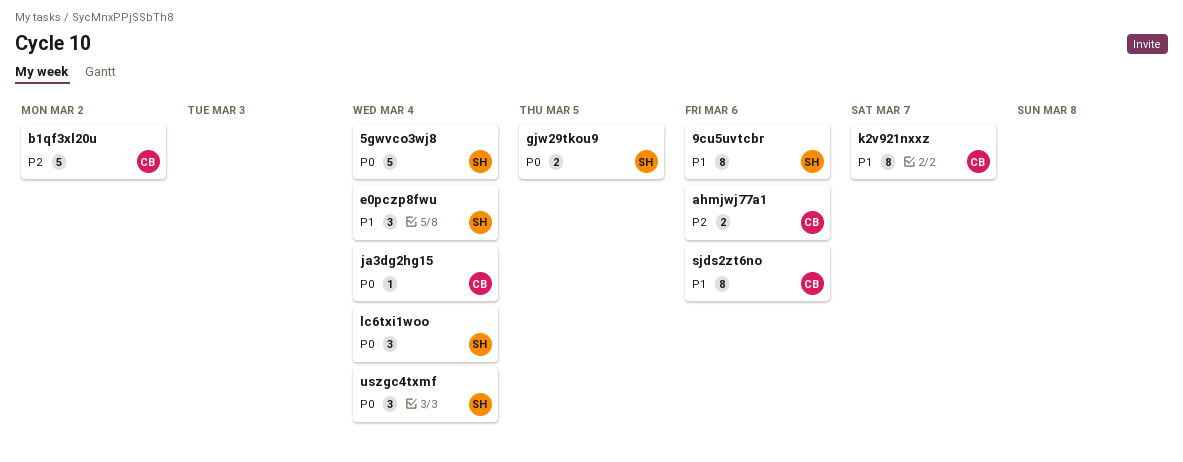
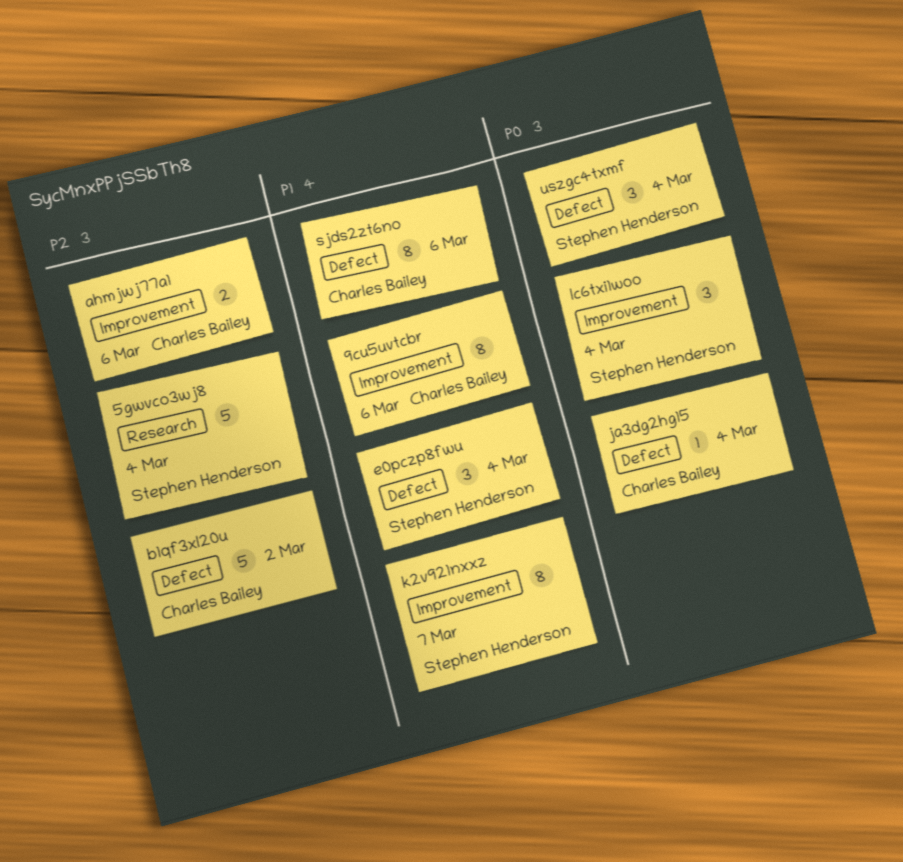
5gwvco3wj8, priority: P0 -> P2
9cu5uvtcbr, owner: Stephen Henderson -> Charles Bailey
gjw29tkou9: present -> none
k2v921nxxz, owner: Charles Bailey -> Stephen Henderson

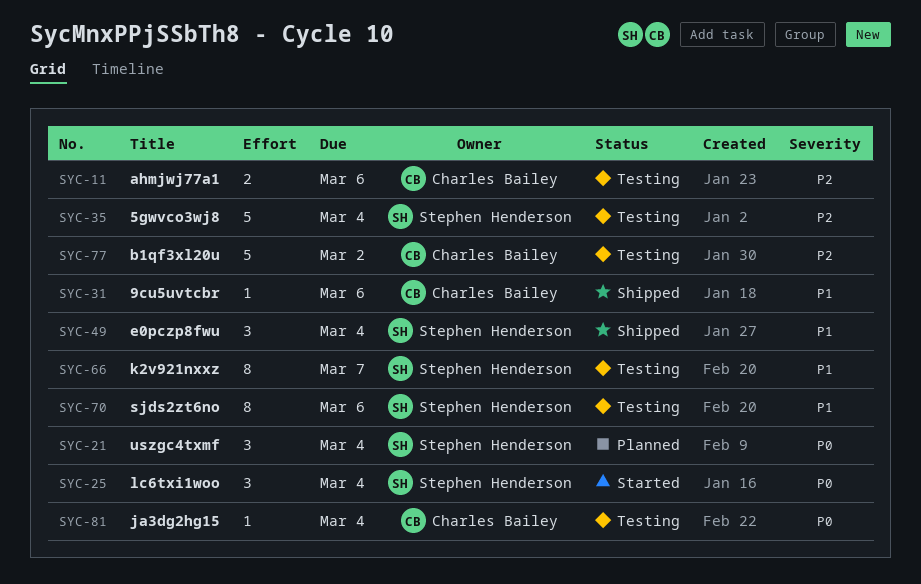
9cu5uvtcbr, estimate: 8 -> 1
sjds2zt6no, owner: Charles Bailey -> Stephen Henderson

